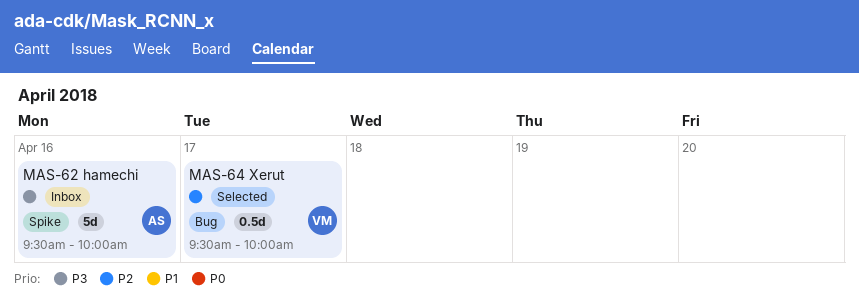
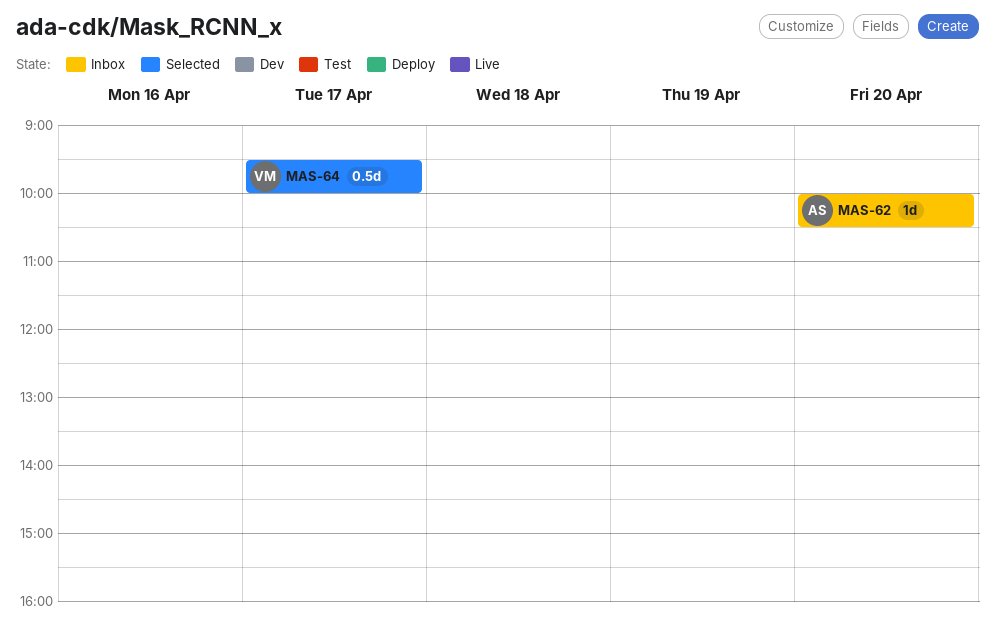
MAS-62, estimate: 5d -> 1d
MAS-62, day: Apr 16 -> Apr 20
MAS-62, begins: 09:30 -> 10:00
MAS-62, ends: 10:00 -> 10:30

